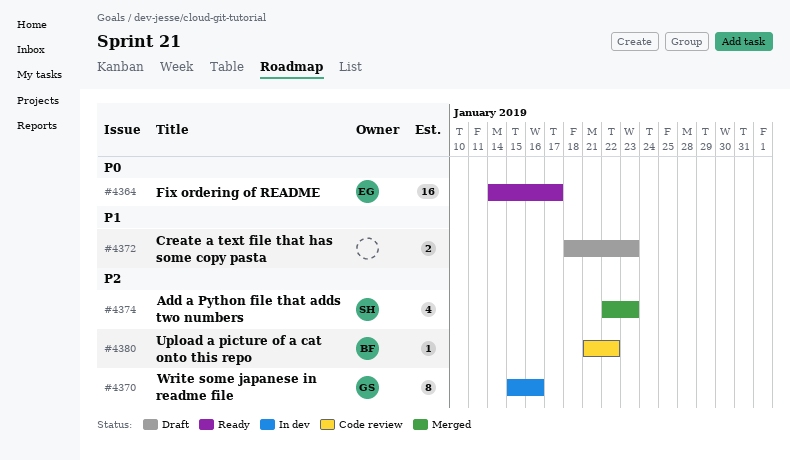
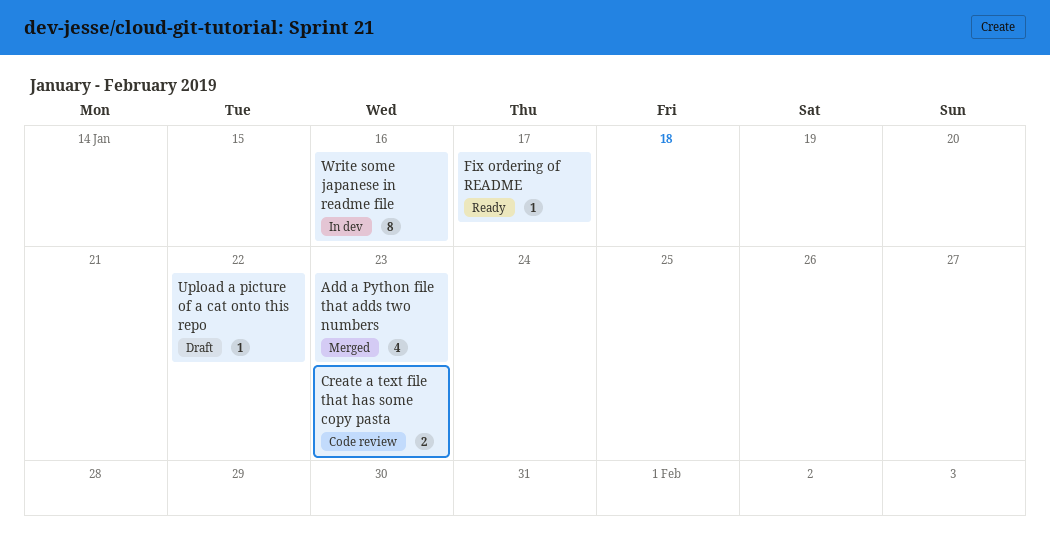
Create a text file that has some copy pasta, status: Draft -> Code review
Fix ordering of README, estimate: 16 -> 1
Upload a picture of a cat onto this repo, status: Code review -> Draft

